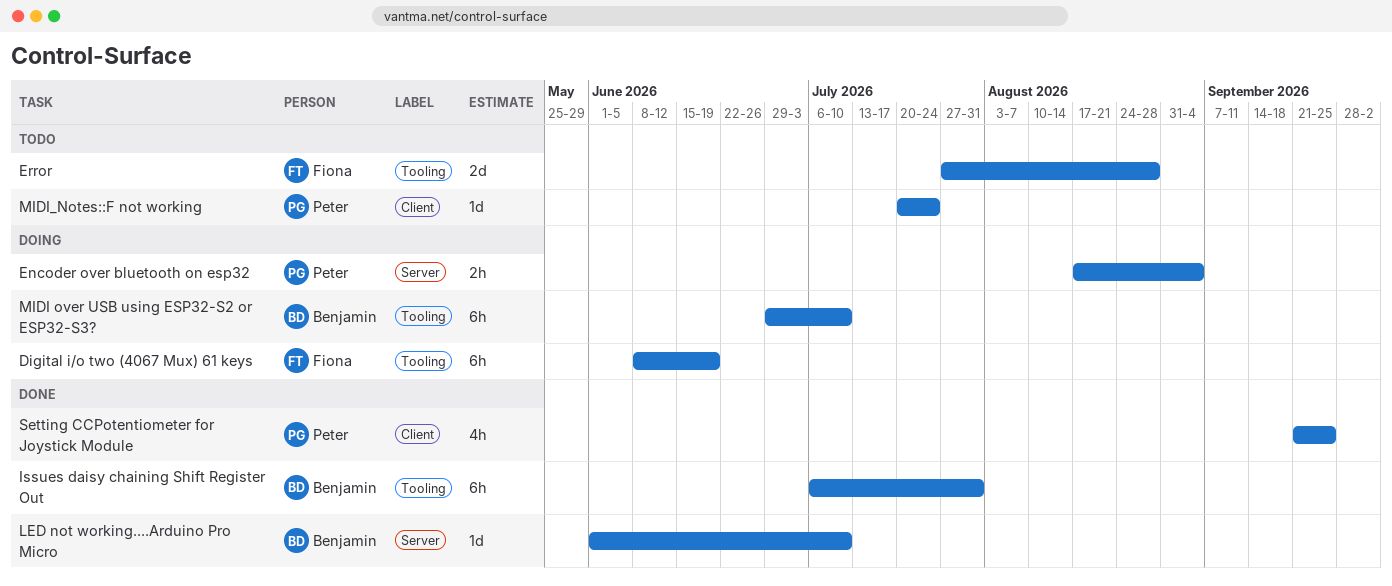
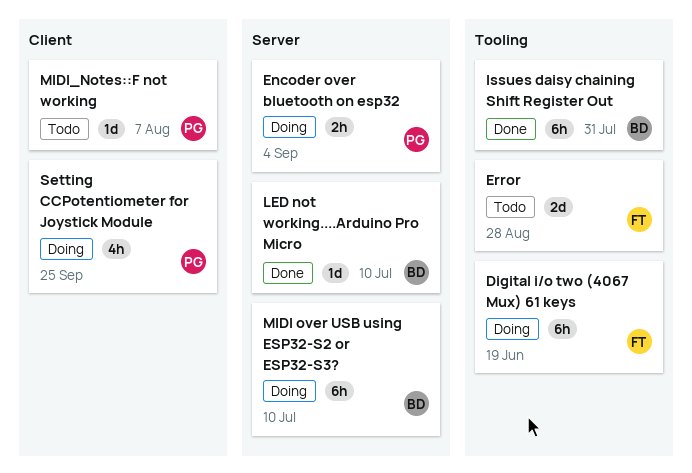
MIDI over USB using ESP32-S2 or ESP32-S3?, label: Tooling -> Server
MIDI_Notes::F not working, due: Jul 24 -> Aug 7
Setting ССPotentiometer for Joystick Module, status: Done -> Doing

